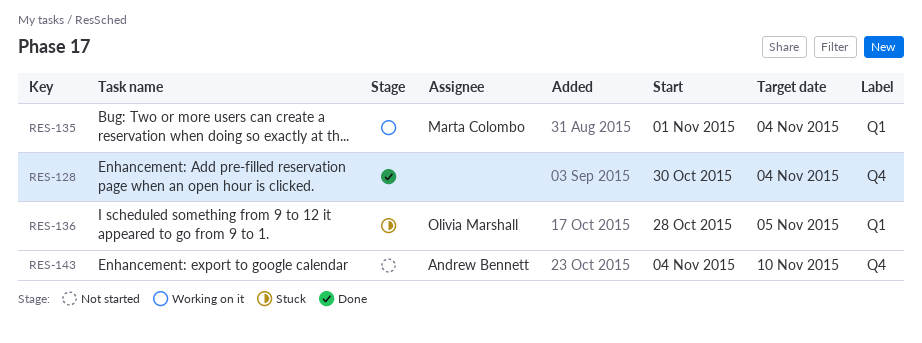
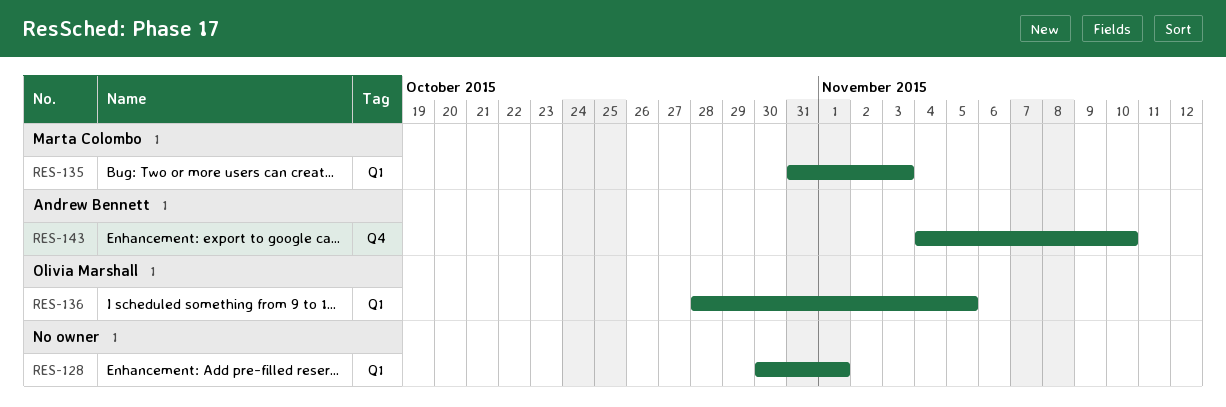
RES-128, label: Q4 -> Q1
RES-128, due: Nov 4 -> Nov 1
RES-135, start: Nov 1 -> Oct 31
RES-135, due: Nov 4 -> Nov 3

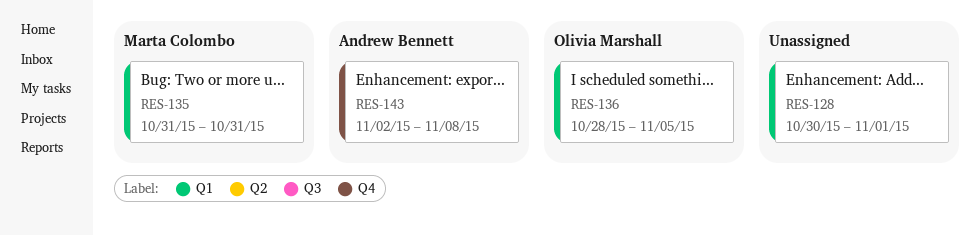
RES-135, due: Nov 3 -> Oct 31
RES-143, start: Nov 4 -> Nov 2
RES-143, due: Nov 10 -> Nov 8

